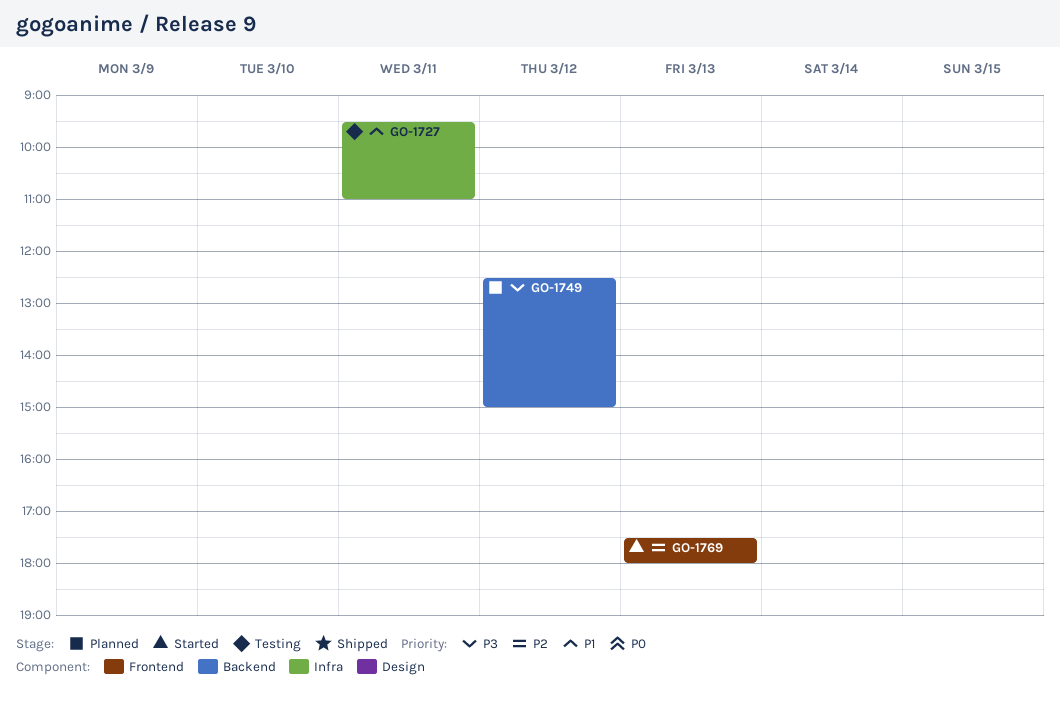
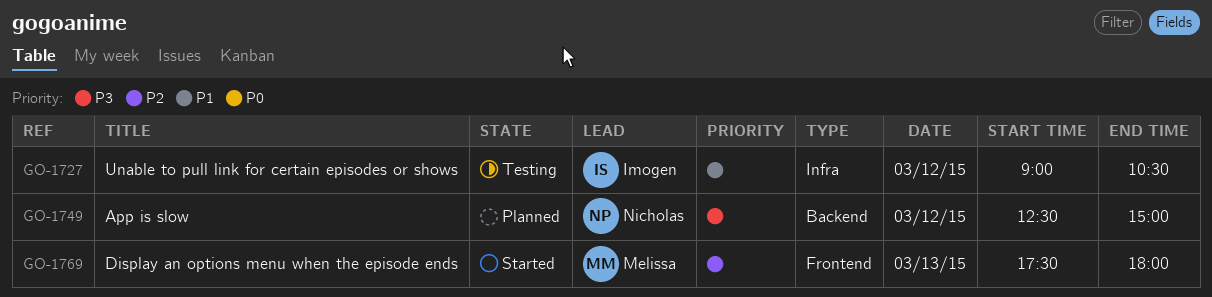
GO-1727, day: Mar 11 -> Mar 12
GO-1727, begins: 09:30 -> 09:00
GO-1727, ends: 11:00 -> 10:30

